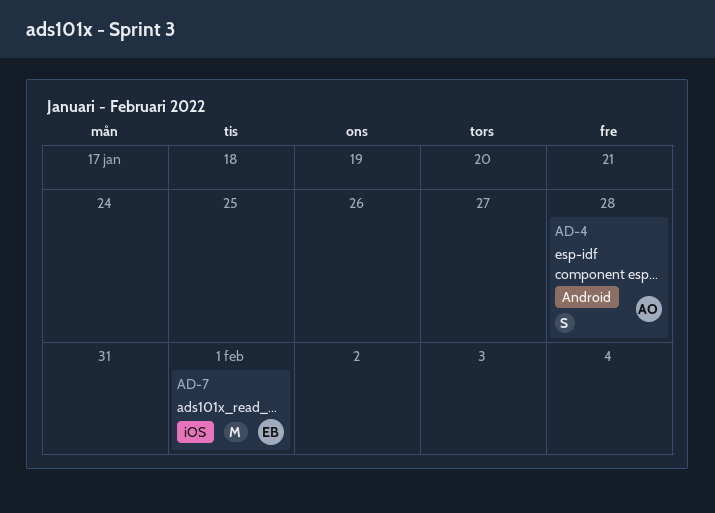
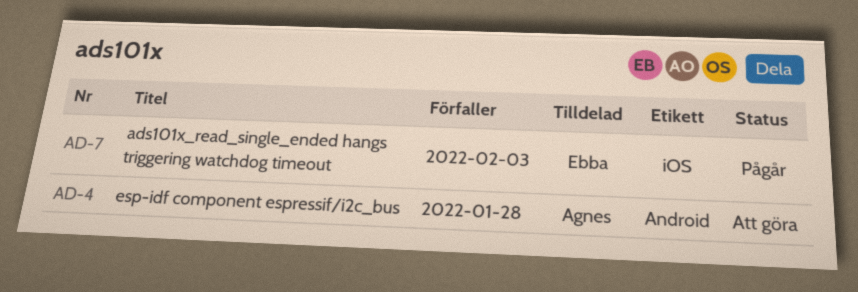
AD-7, due: Feb 1 -> Feb 3

